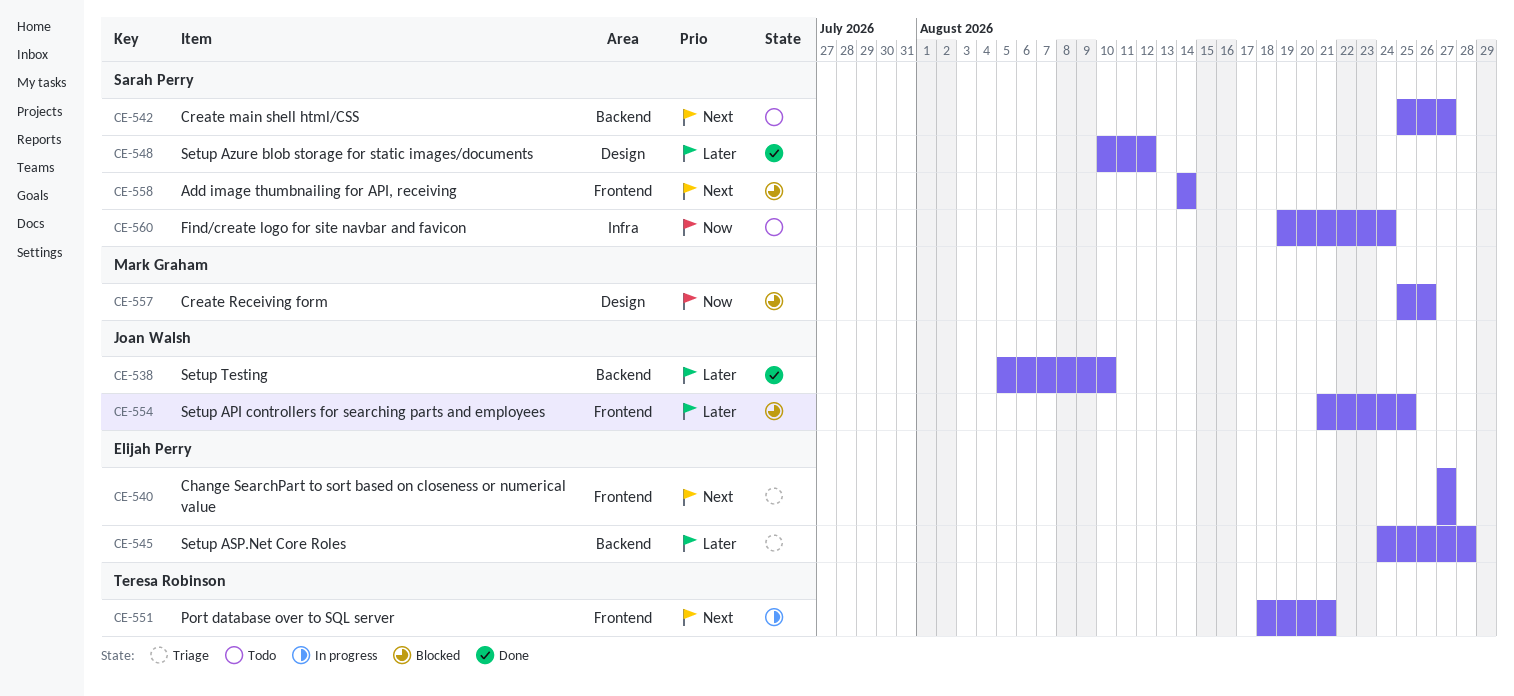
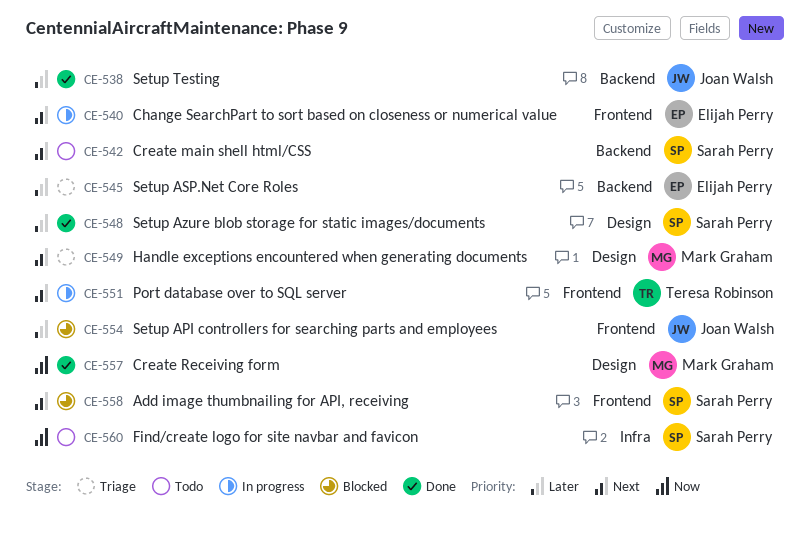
CE-540, status: Triage -> In progress
CE-549: none -> present
CE-557, status: Blocked -> Done

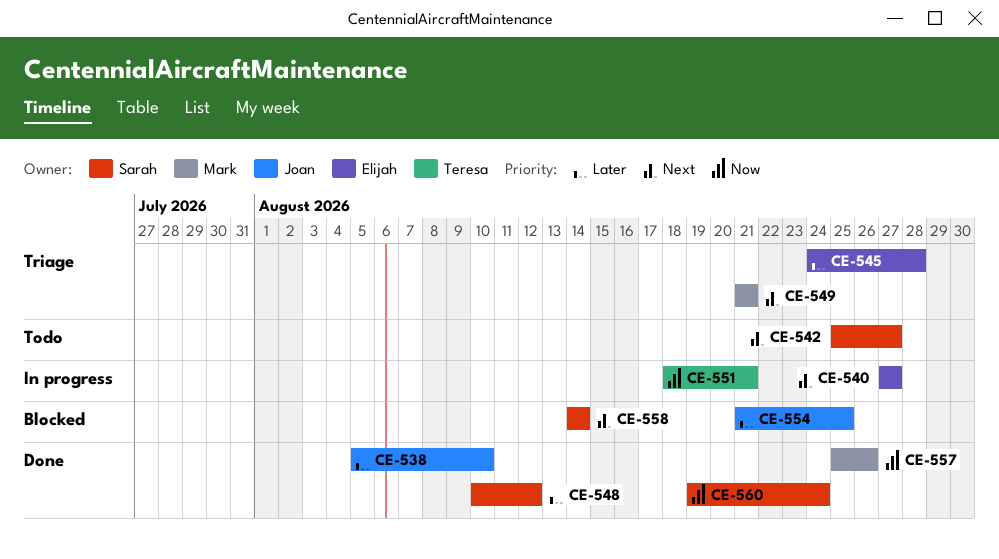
CE-551, priority: Next -> Now
CE-560, status: Todo -> Done

